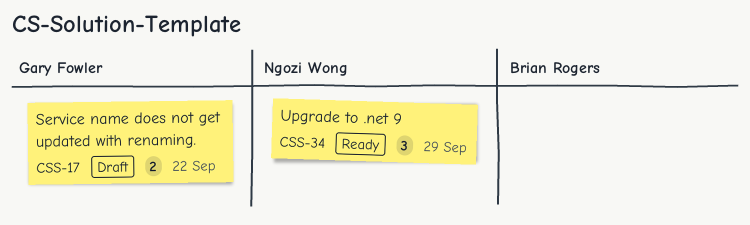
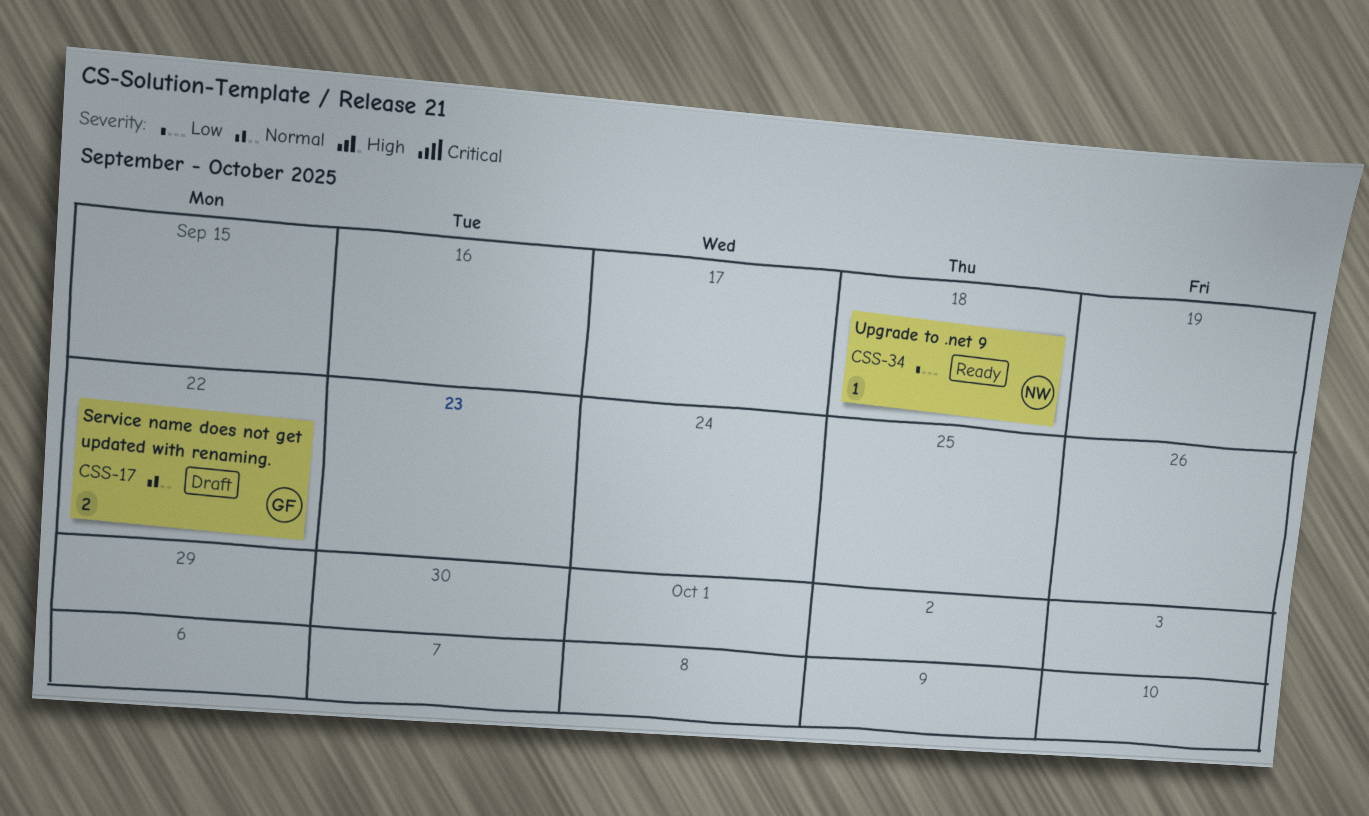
CSS-34, estimate: 3 -> 1
CSS-34, due: Sep 29 -> Sep 18

